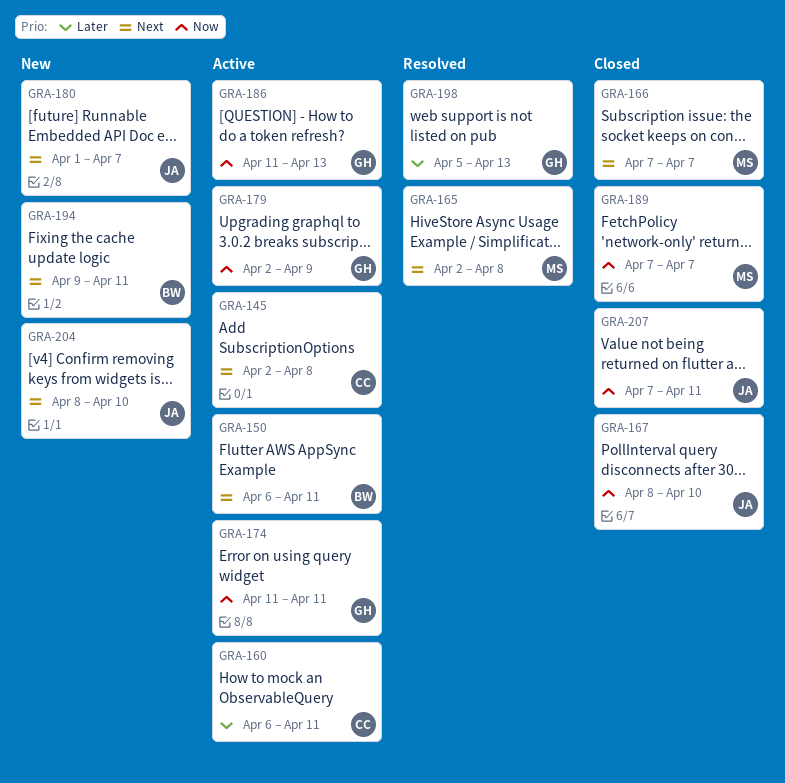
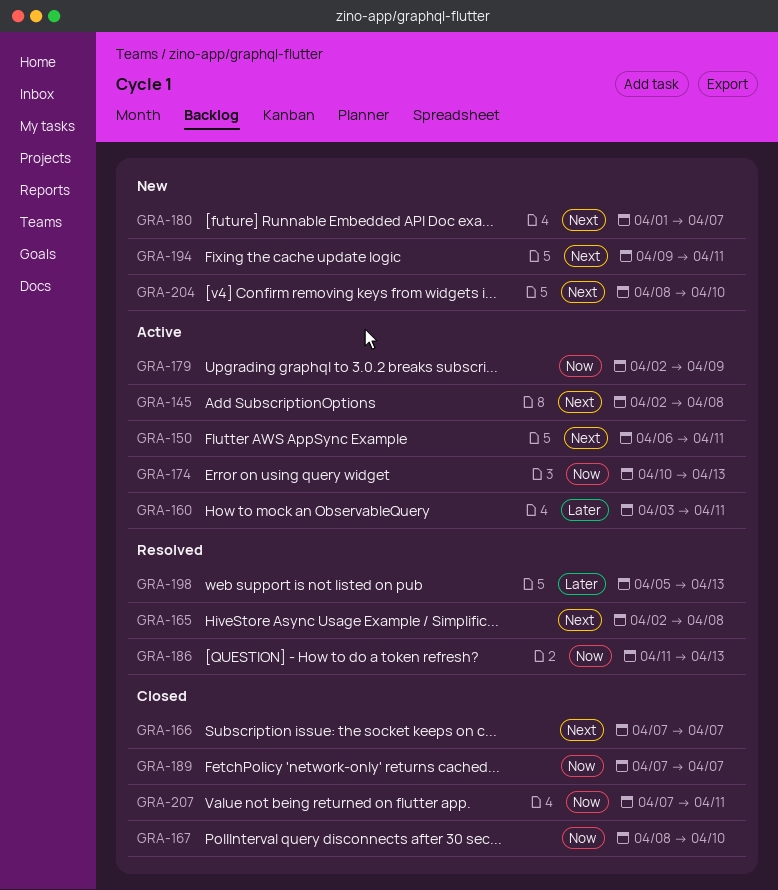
GRA-160, start: Apr 6 -> Apr 3
GRA-174, start: Apr 11 -> Apr 10
GRA-174, due: Apr 11 -> Apr 13
GRA-186, status: Active -> Resolved

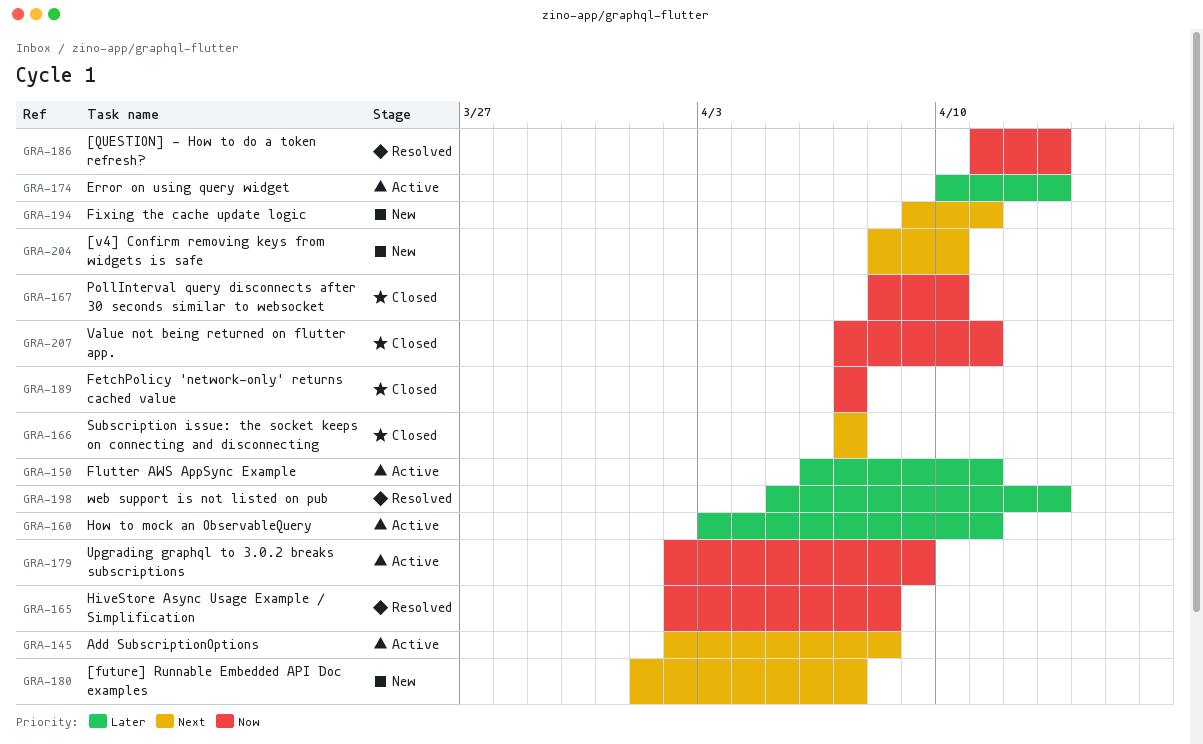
GRA-150, priority: Next -> Later
GRA-165, priority: Next -> Now
GRA-174, priority: Now -> Later

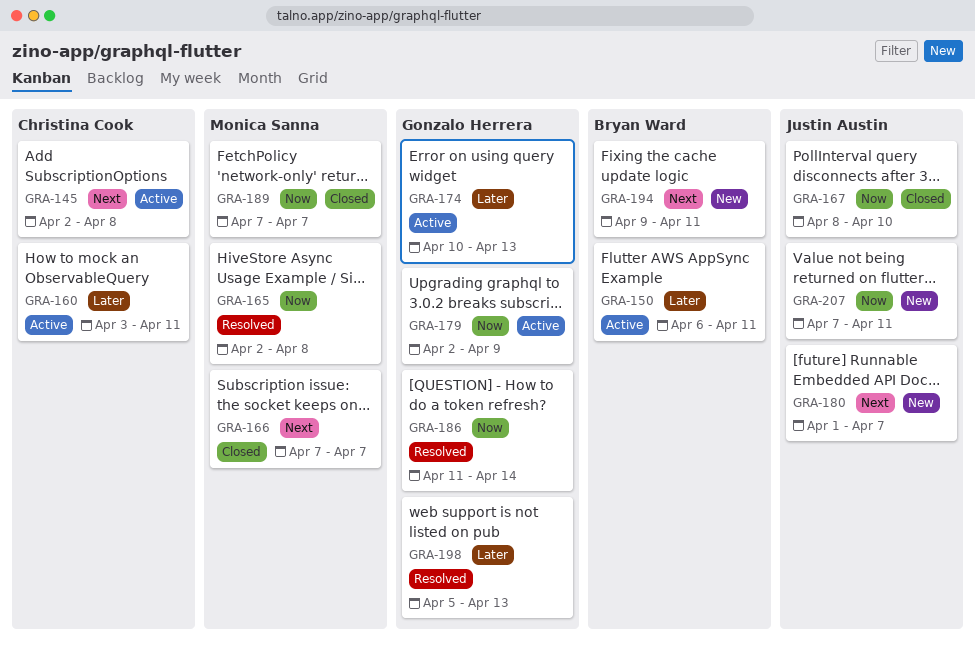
GRA-186, due: Apr 13 -> Apr 14
GRA-204: present -> none
GRA-207, status: Closed -> New

